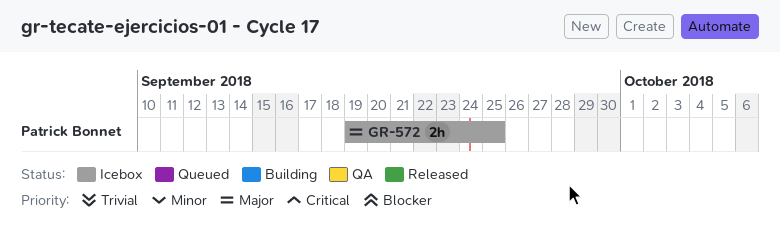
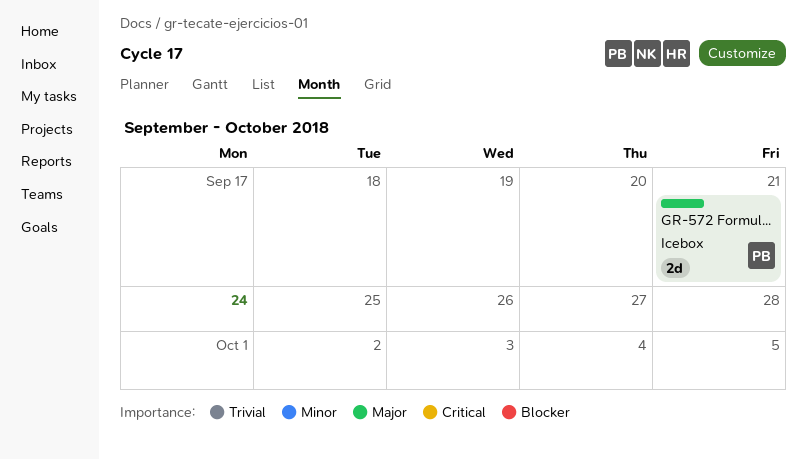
GR-572, estimate: 2h -> 2d
GR-572, due: Sep 25 -> Sep 21

